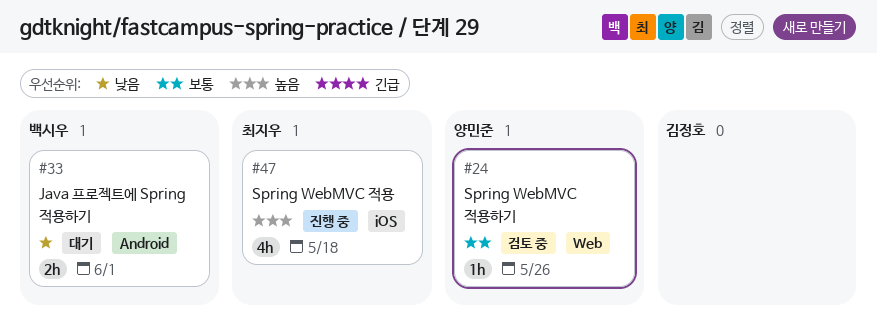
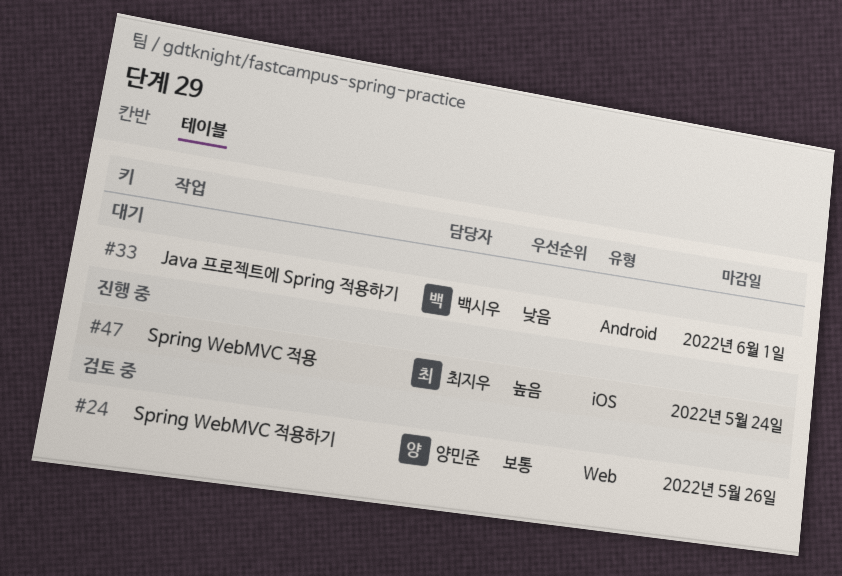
#47, due: May 18 -> May 24

